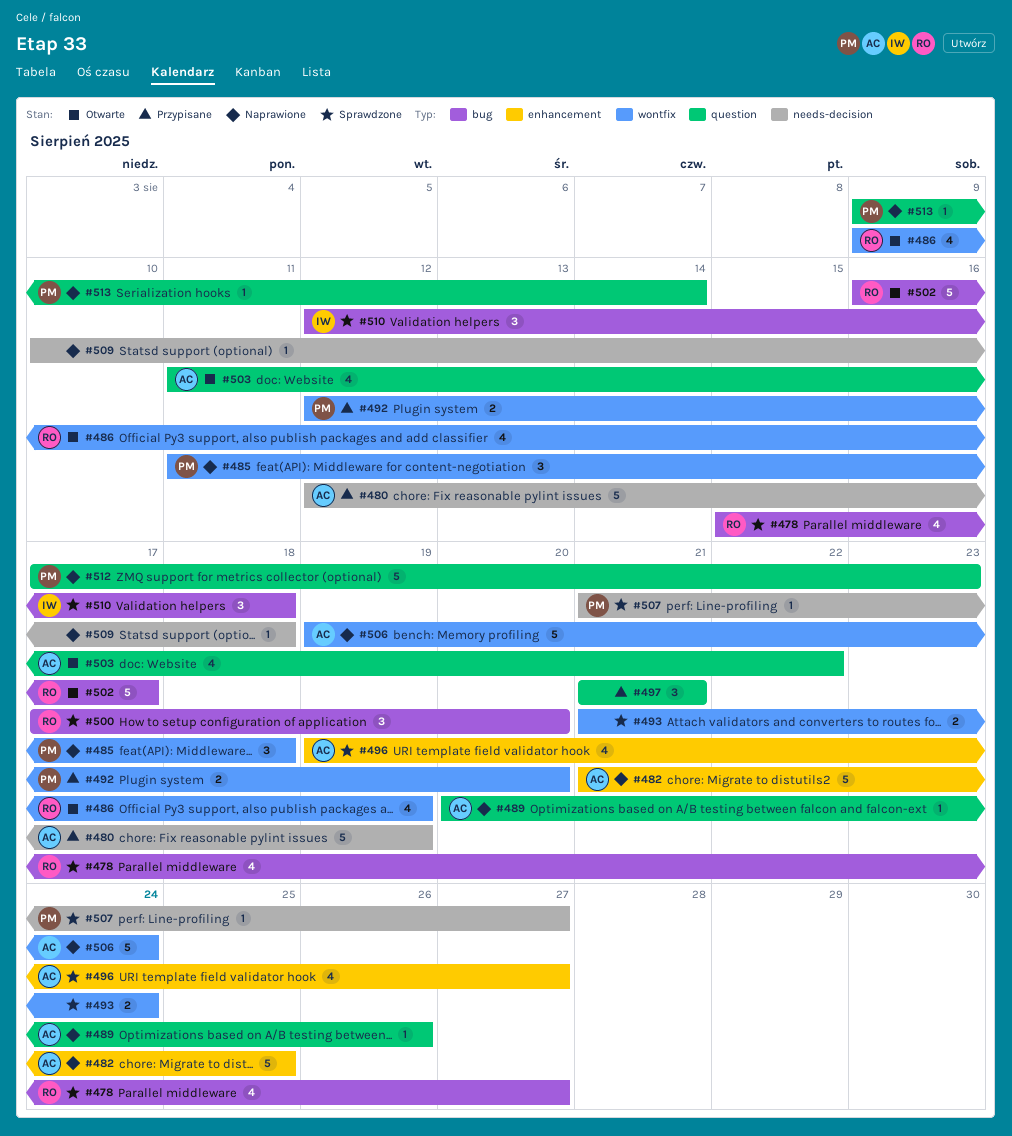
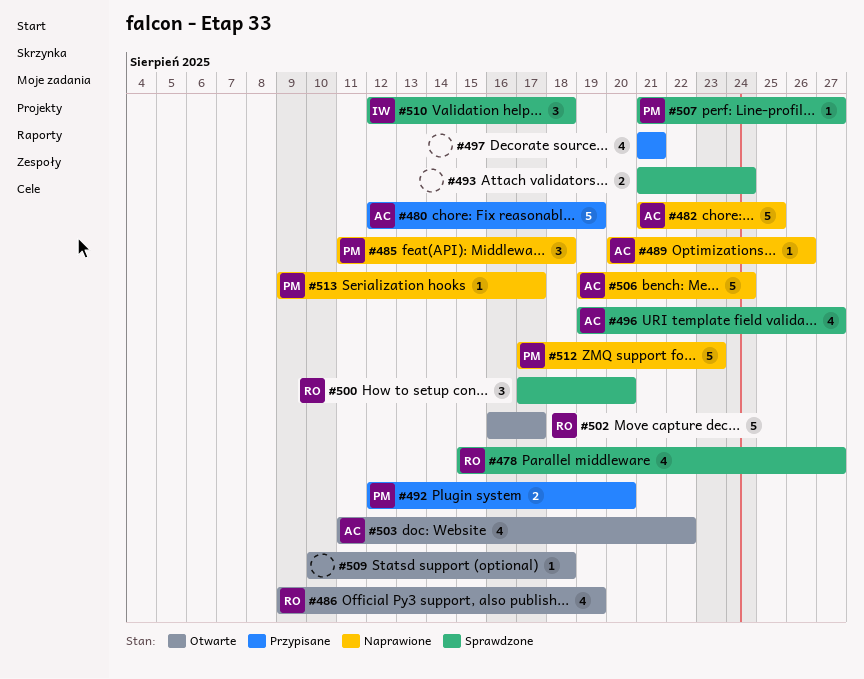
#497, estimate: 3 -> 4
#509, status: Naprawione -> Otwarte
#513, due: Aug 14 -> Aug 17

